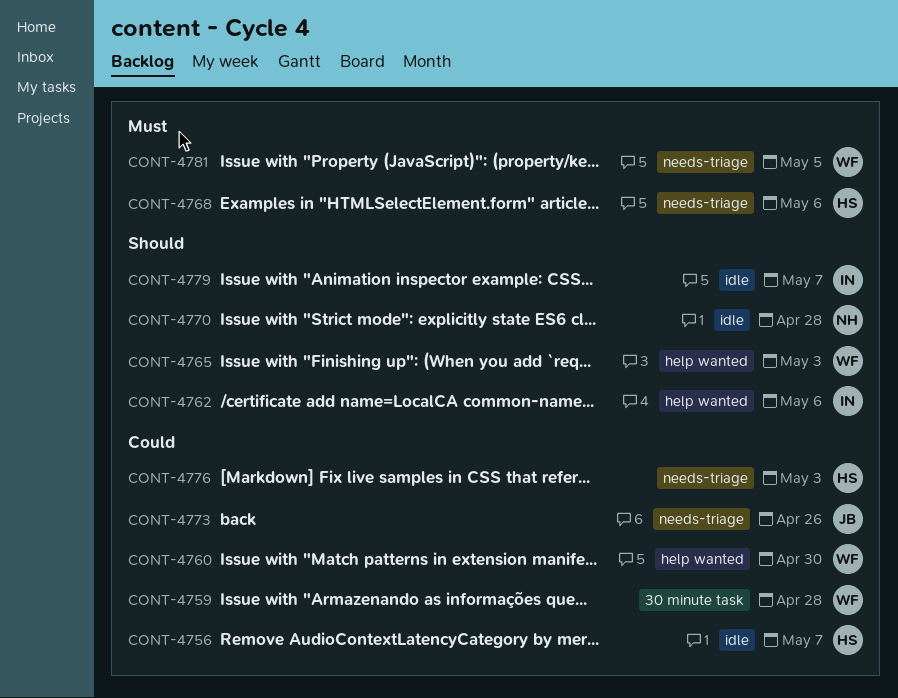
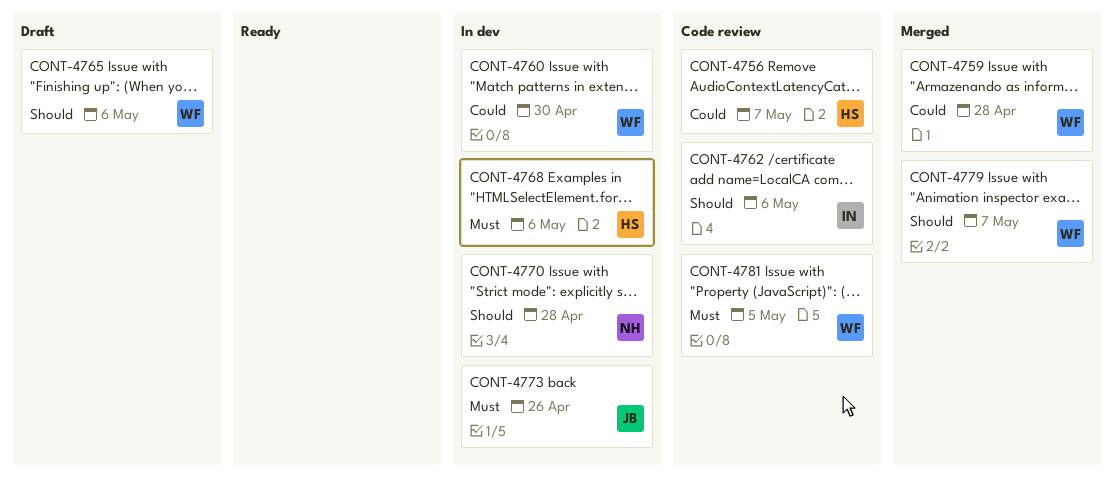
CONT-4765, due: May 3 -> May 6
CONT-4773, priority: Could -> Must
CONT-4776: present -> none
CONT-4779, owner: IN -> WF

